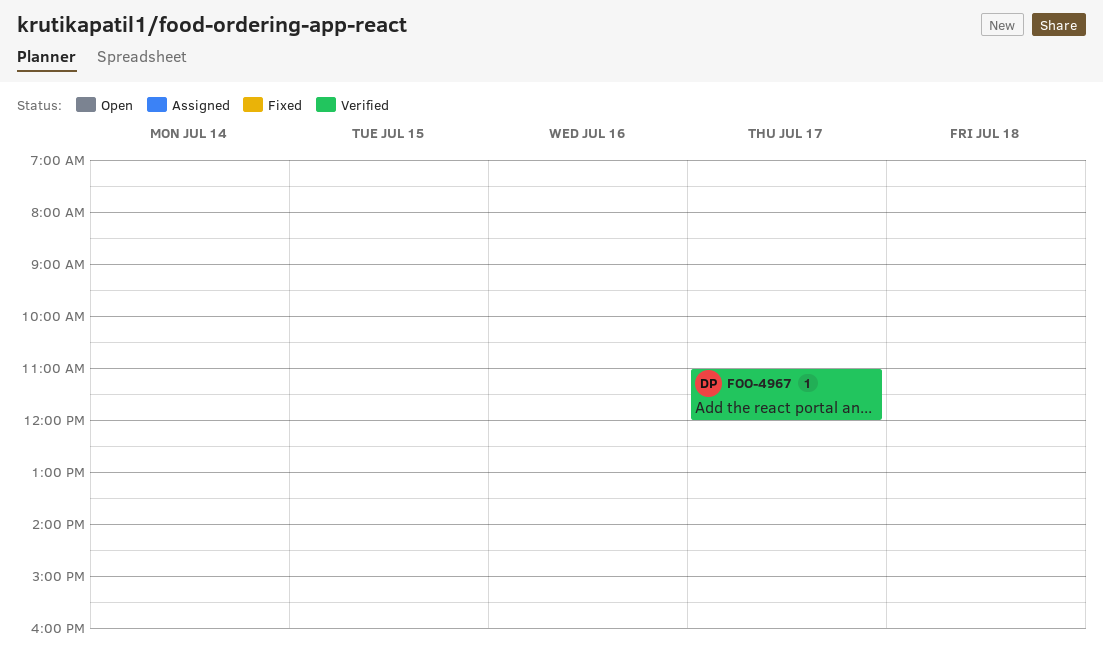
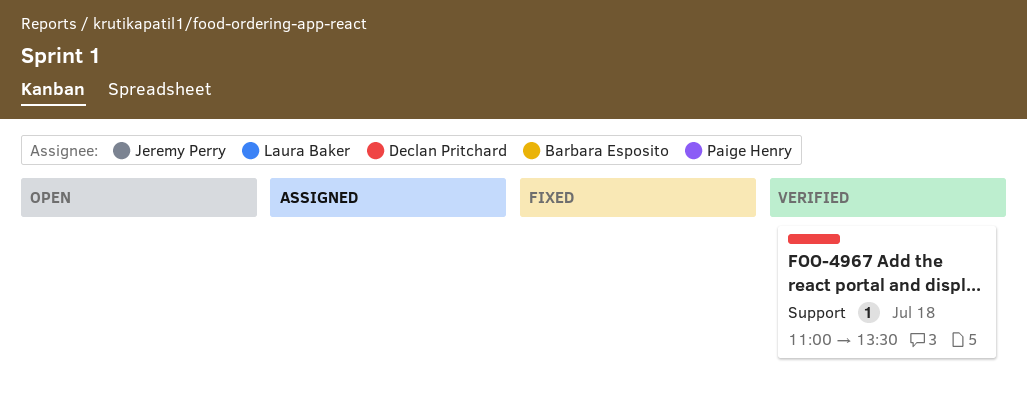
FOO-4967, day: Jul 17 -> Jul 18
FOO-4967, ends: 12:00 -> 13:30

